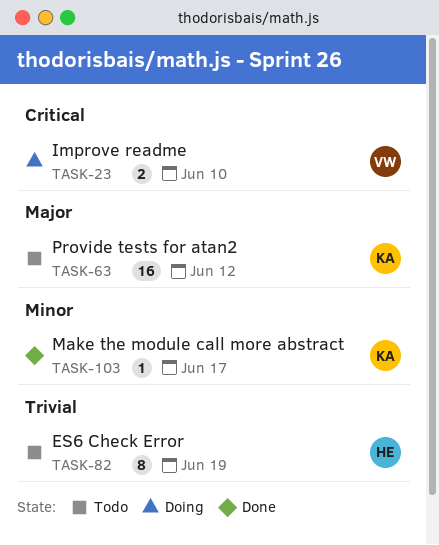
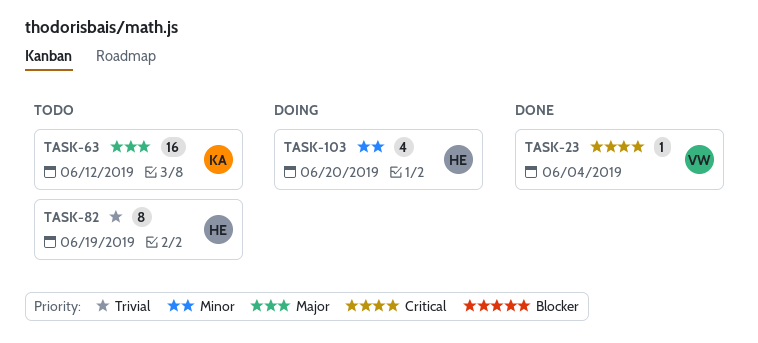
TASK-23, status: Doing -> Done
TASK-23, estimate: 2 -> 1
TASK-23, due: Jun 10 -> Jun 4
TASK-103, status: Done -> Doing
TASK-103, owner: KA -> HE
TASK-103, estimate: 1 -> 4
TASK-103, due: Jun 17 -> Jun 20

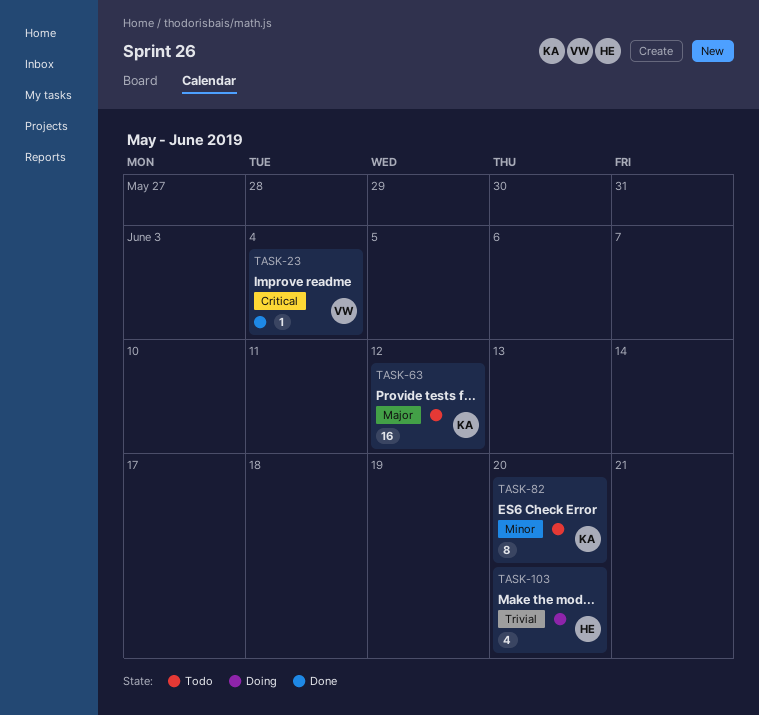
TASK-82, owner: HE -> KA
TASK-82, priority: Trivial -> Minor
TASK-82, due: Jun 19 -> Jun 20
TASK-103, priority: Minor -> Trivial

